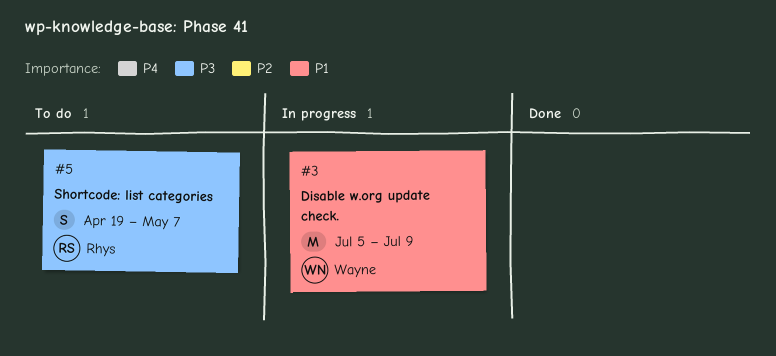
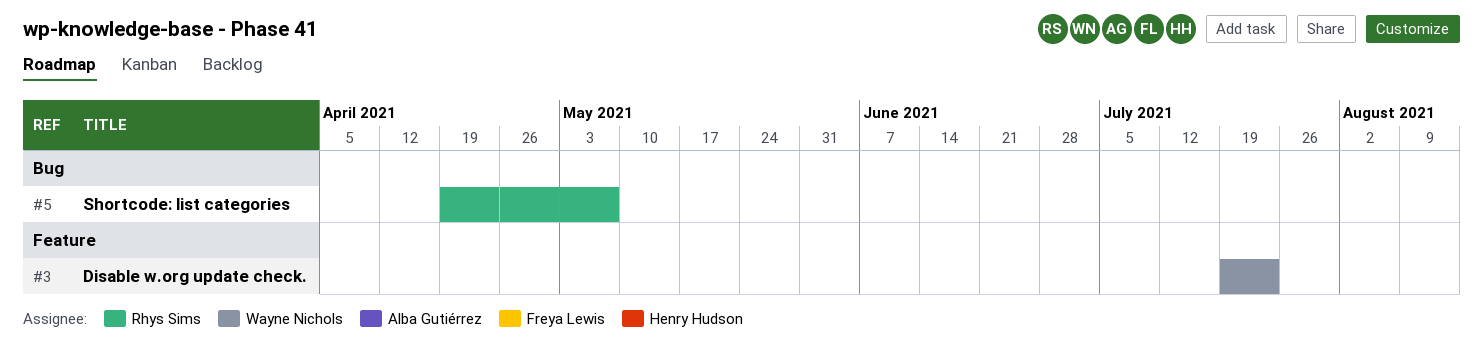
#3, start: Jul 5 -> Jul 19
#3, due: Jul 9 -> Jul 23

